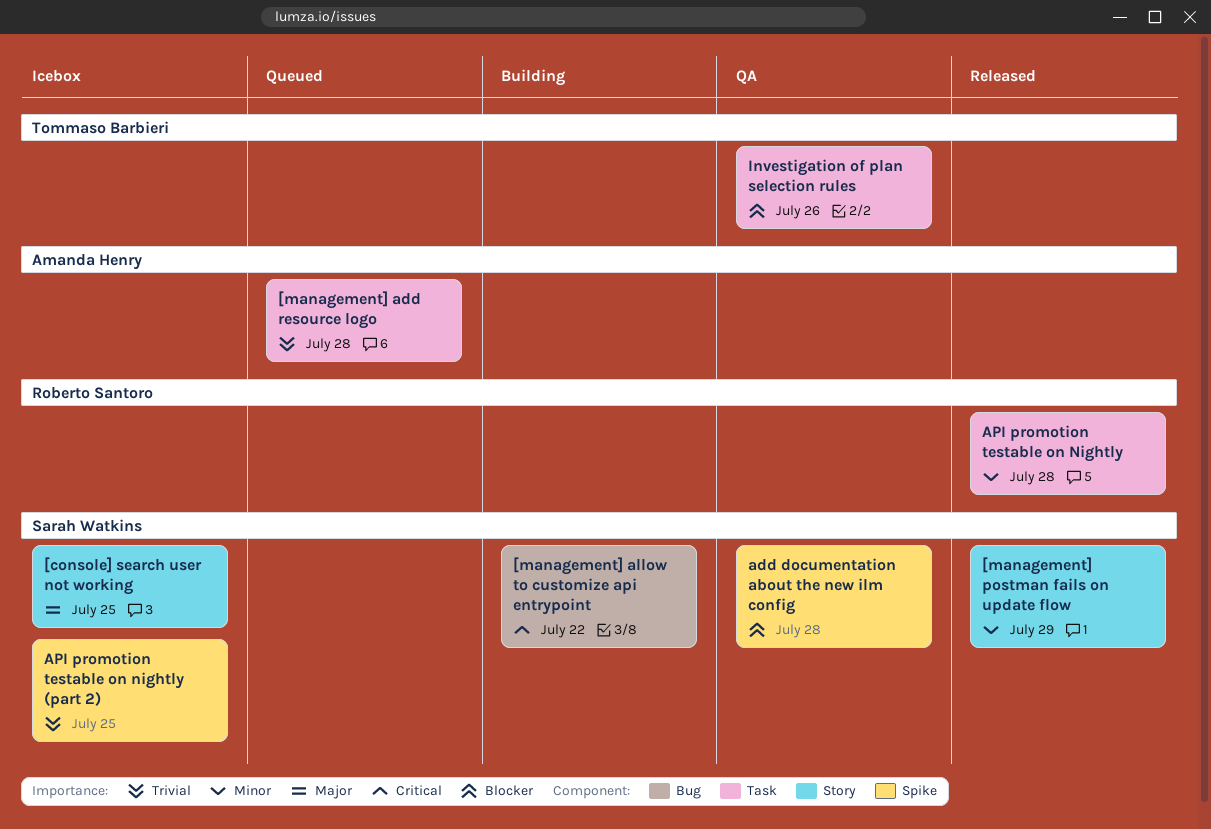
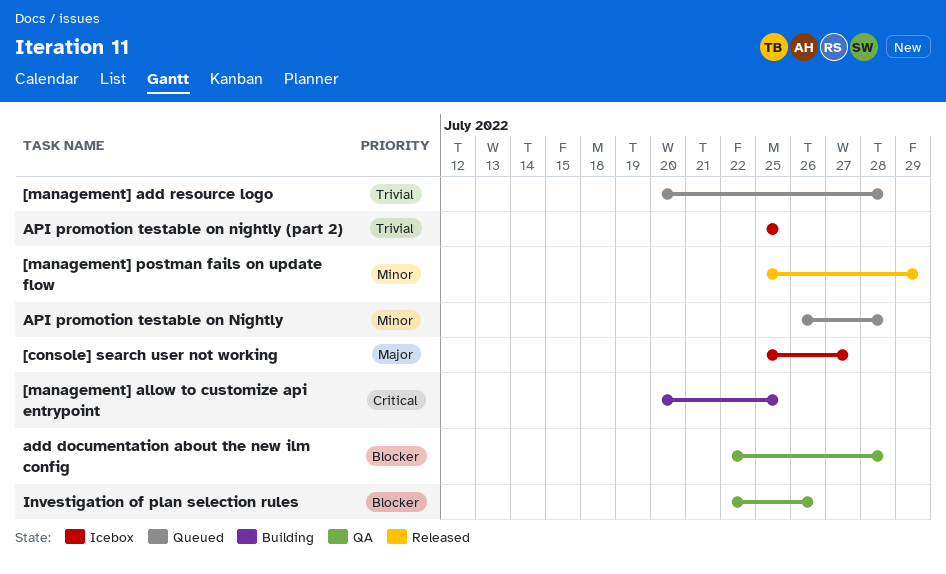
[console] search user not working, due: Jul 25 -> Jul 27
[management] allow to customize api entrypoint, due: Jul 22 -> Jul 25
API promotion testable on Nightly, status: Released -> Queued

